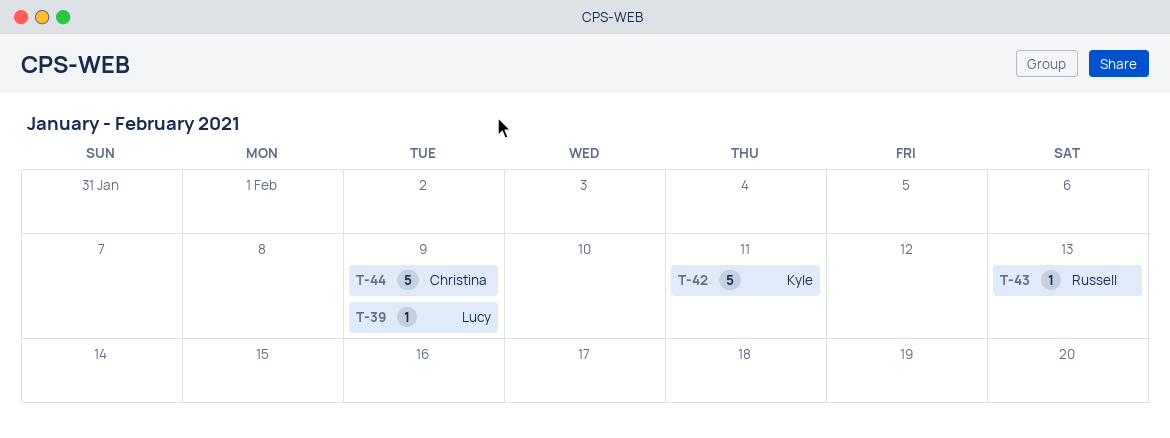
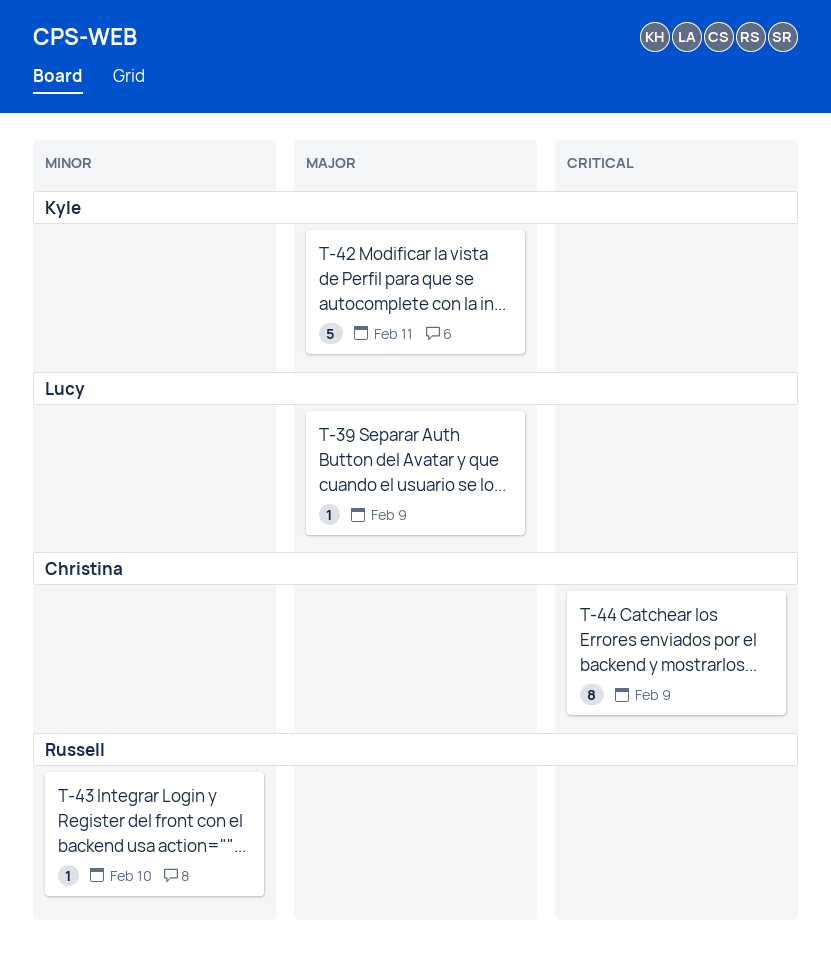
T-43, due: Feb 13 -> Feb 10
T-44, estimate: 5 -> 8

